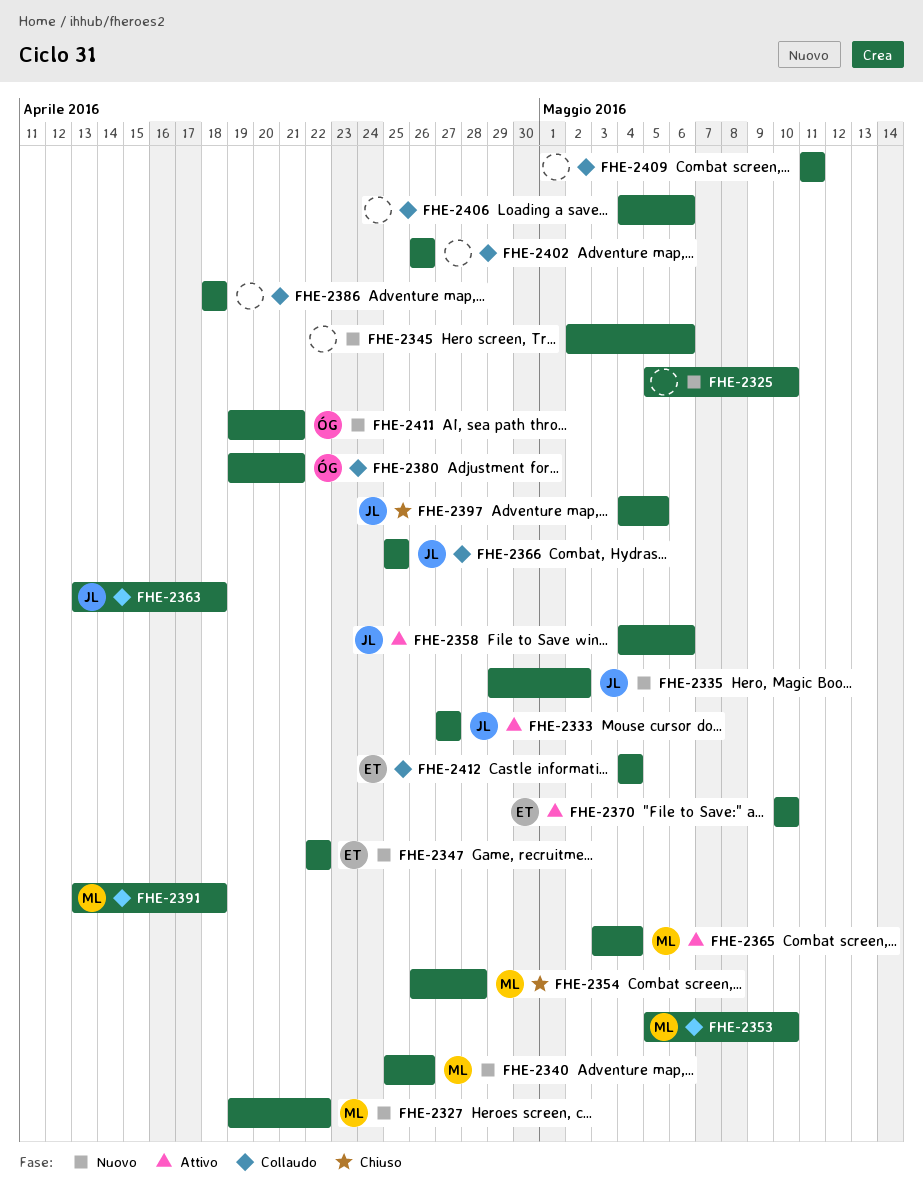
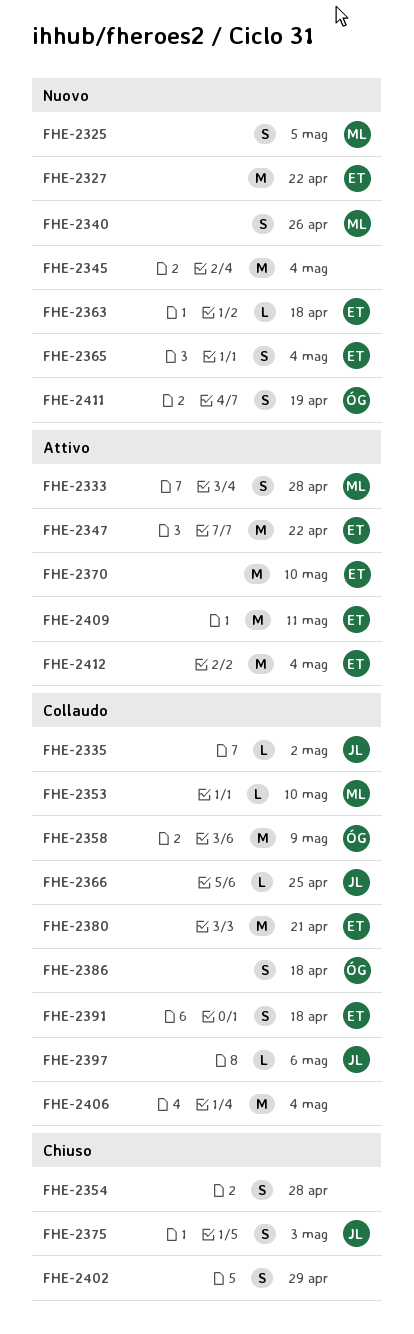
FHE-2325, owner: none -> ML
FHE-2325, due: May 10 -> May 5
FHE-2327, owner: ML -> ET
FHE-2333, owner: JL -> ML
FHE-2333, due: Apr 27 -> Apr 28
FHE-2335, status: Nuovo -> Collaudo
FHE-2345, due: May 6 -> May 4
FHE-2347, status: Nuovo -> Attivo
FHE-2354, owner: ML -> none
FHE-2358, status: Attivo -> Collaudo
FHE-2358, owner: JL -> ÓG
FHE-2358, due: May 6 -> May 9
FHE-2363, status: Collaudo -> Nuovo
FHE-2363, owner: JL -> ET
FHE-2365, status: Attivo -> Nuovo
FHE-2365, owner: ML -> ET
FHE-2375: none -> present
FHE-2380, owner: ÓG -> ET
FHE-2386, owner: none -> ÓG
FHE-2391, owner: ML -> ET
FHE-2397, status: Chiuso -> Collaudo
FHE-2397, due: May 5 -> May 6
FHE-2402, status: Collaudo -> Chiuso
FHE-2402, due: Apr 26 -> Apr 29
FHE-2406, due: May 6 -> May 4
FHE-2409, status: Collaudo -> Attivo
FHE-2409, owner: none -> ET
FHE-2411, due: Apr 21 -> Apr 19
FHE-2412, status: Collaudo -> Attivo

